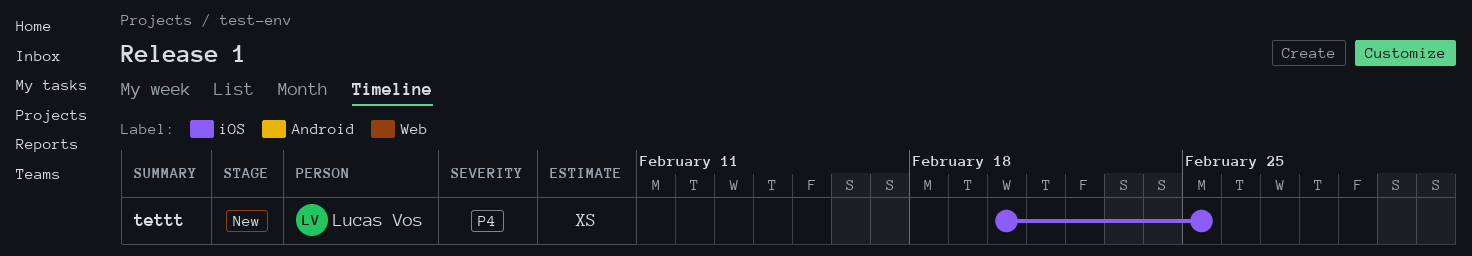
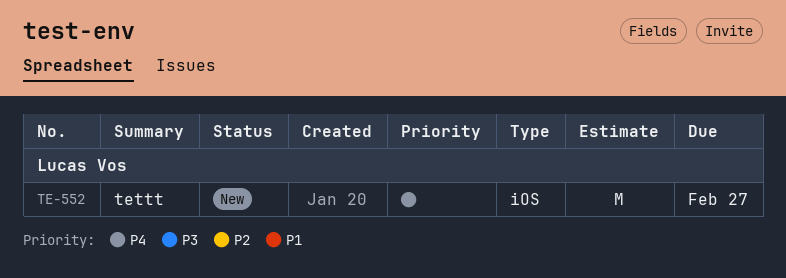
tettt, estimate: XS -> M
tettt, due: Feb 25 -> Feb 27

